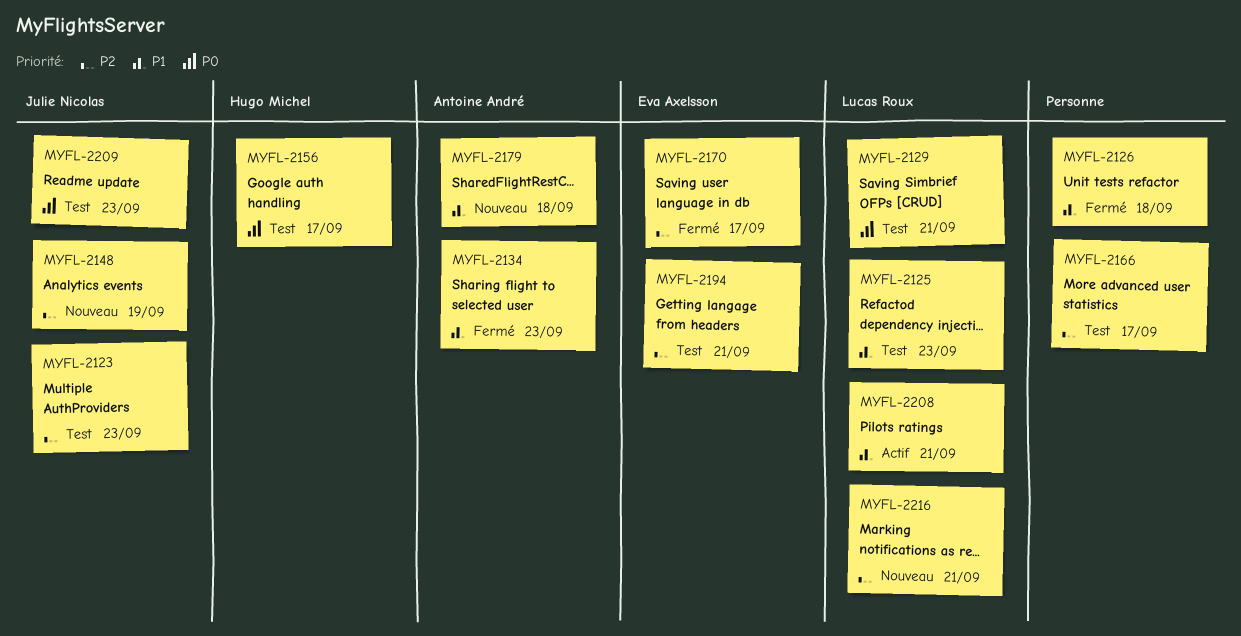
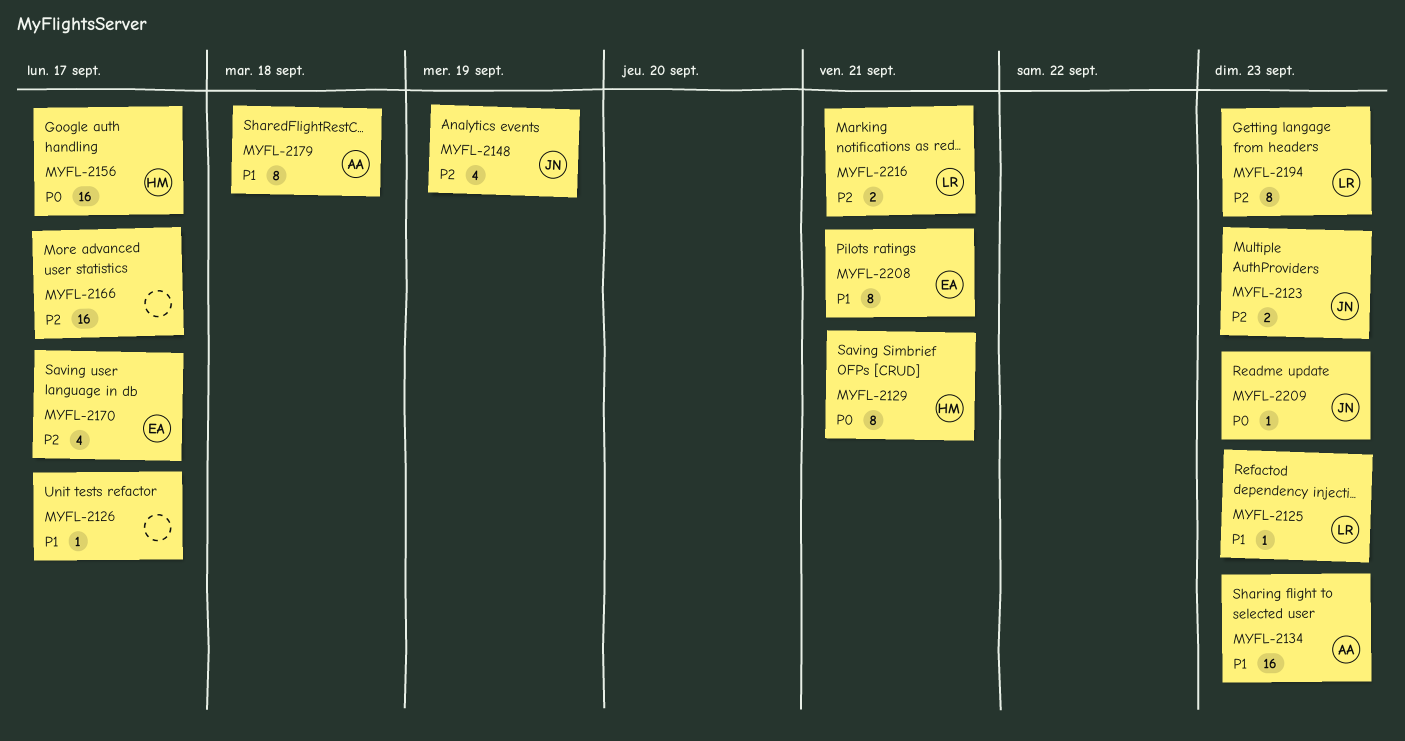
MYFL-2126, due: Sep 18 -> Sep 17
MYFL-2129, owner: Lucas Roux -> Hugo Michel
MYFL-2194, owner: Eva Axelsson -> Lucas Roux
MYFL-2194, due: Sep 21 -> Sep 23
MYFL-2208, owner: Lucas Roux -> Eva Axelsson

